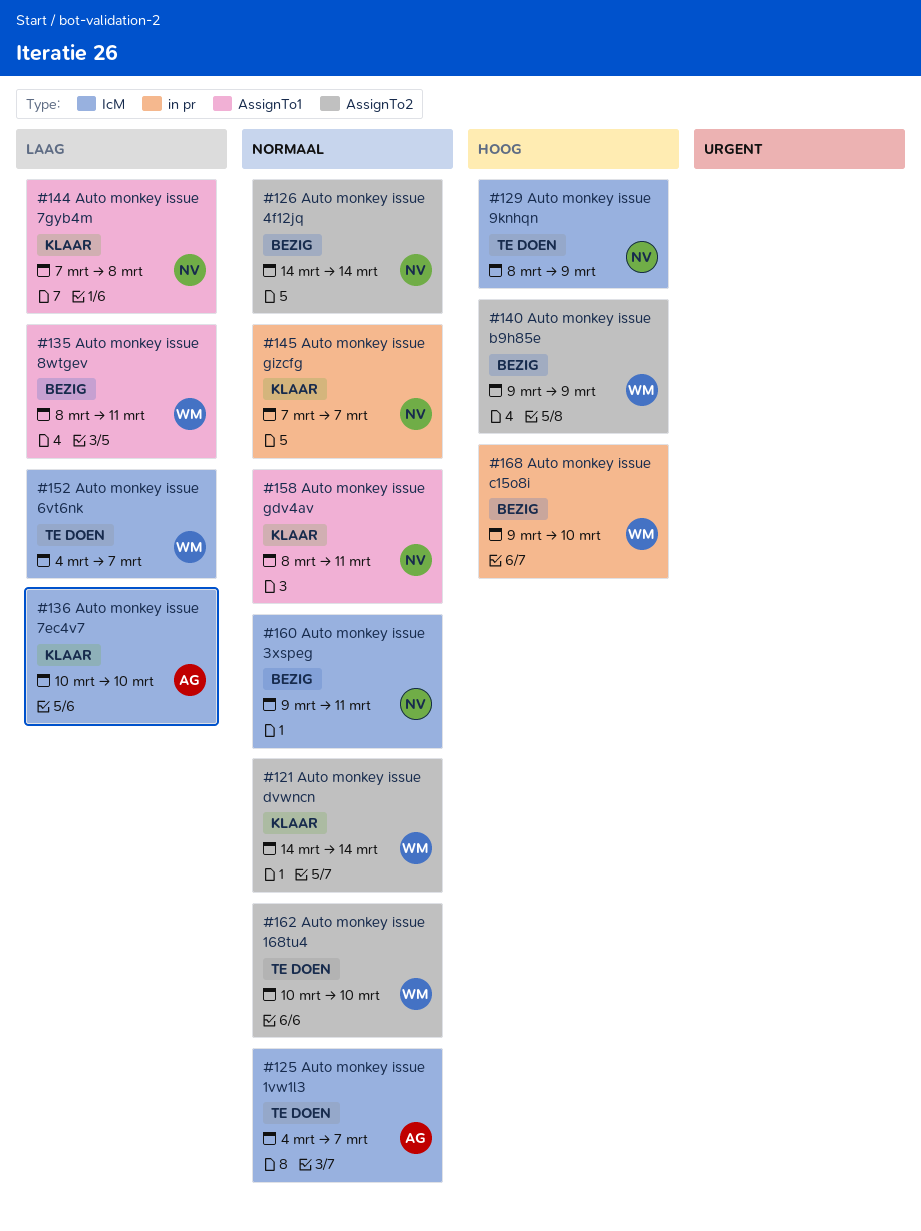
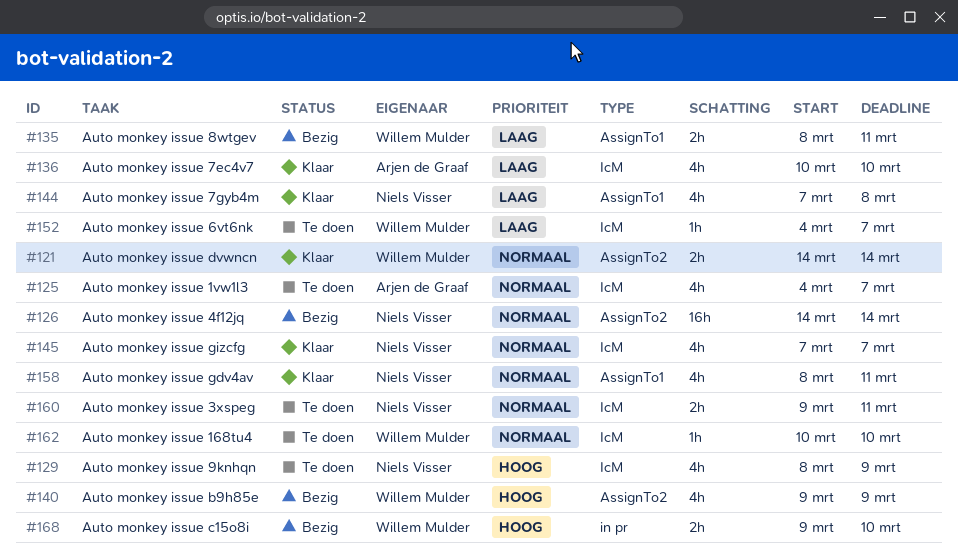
#145, label: in pr -> IcM
#160, status: Bezig -> Te doen
#162, label: AssignTo2 -> IcM

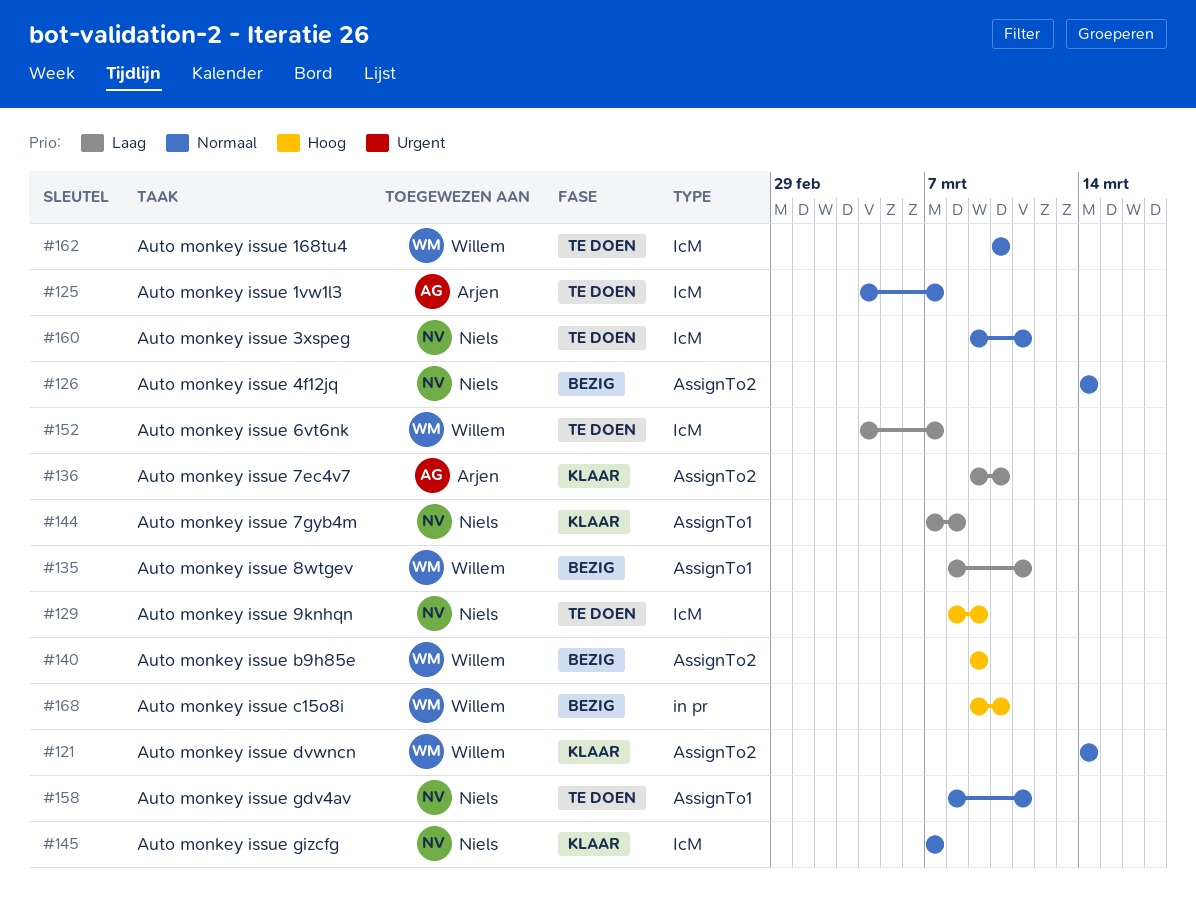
#136, label: IcM -> AssignTo2
#136, start: Mar 10 -> Mar 9
#158, status: Klaar -> Te doen

